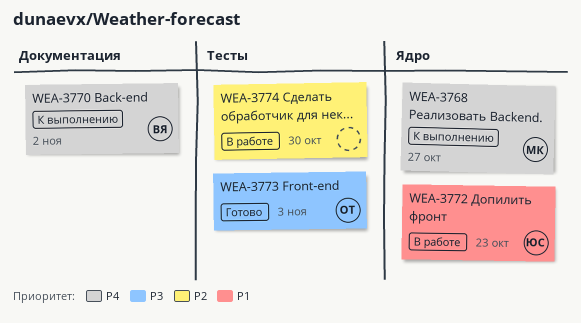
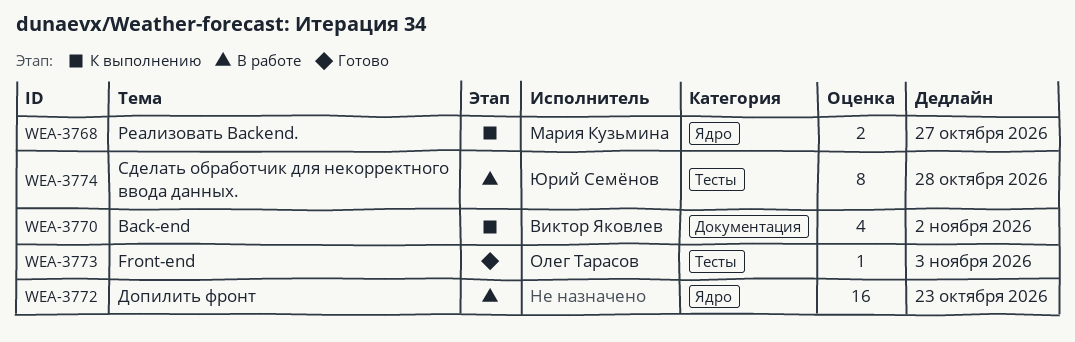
WEA-3772, owner: Юрий Семёнов -> none
WEA-3774, owner: none -> Юрий Семёнов
WEA-3774, due: Oct 30 -> Oct 28

